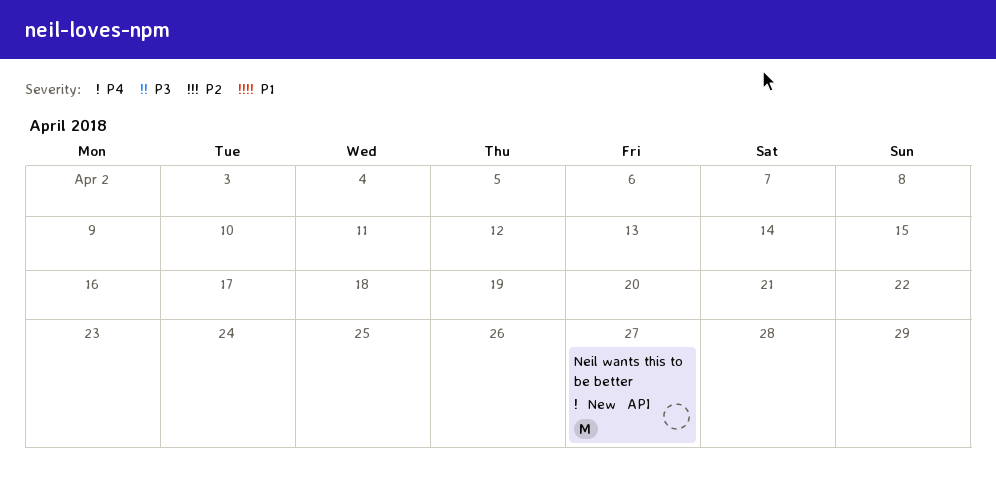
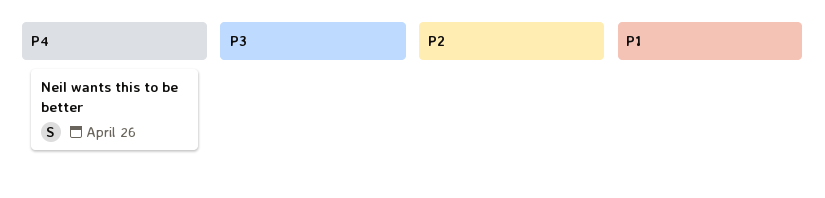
Neil wants this to be better, estimate: M -> S
Neil wants this to be better, due: Apr 27 -> Apr 26

